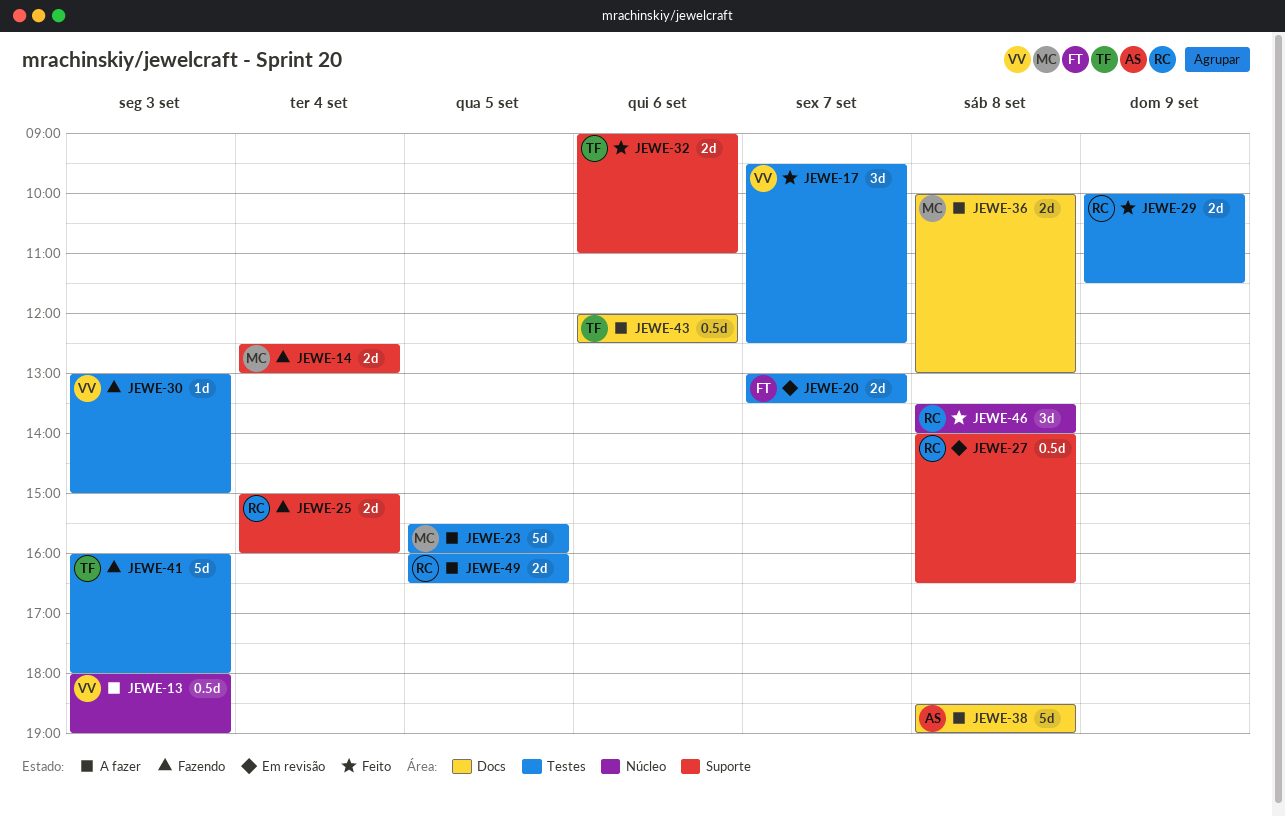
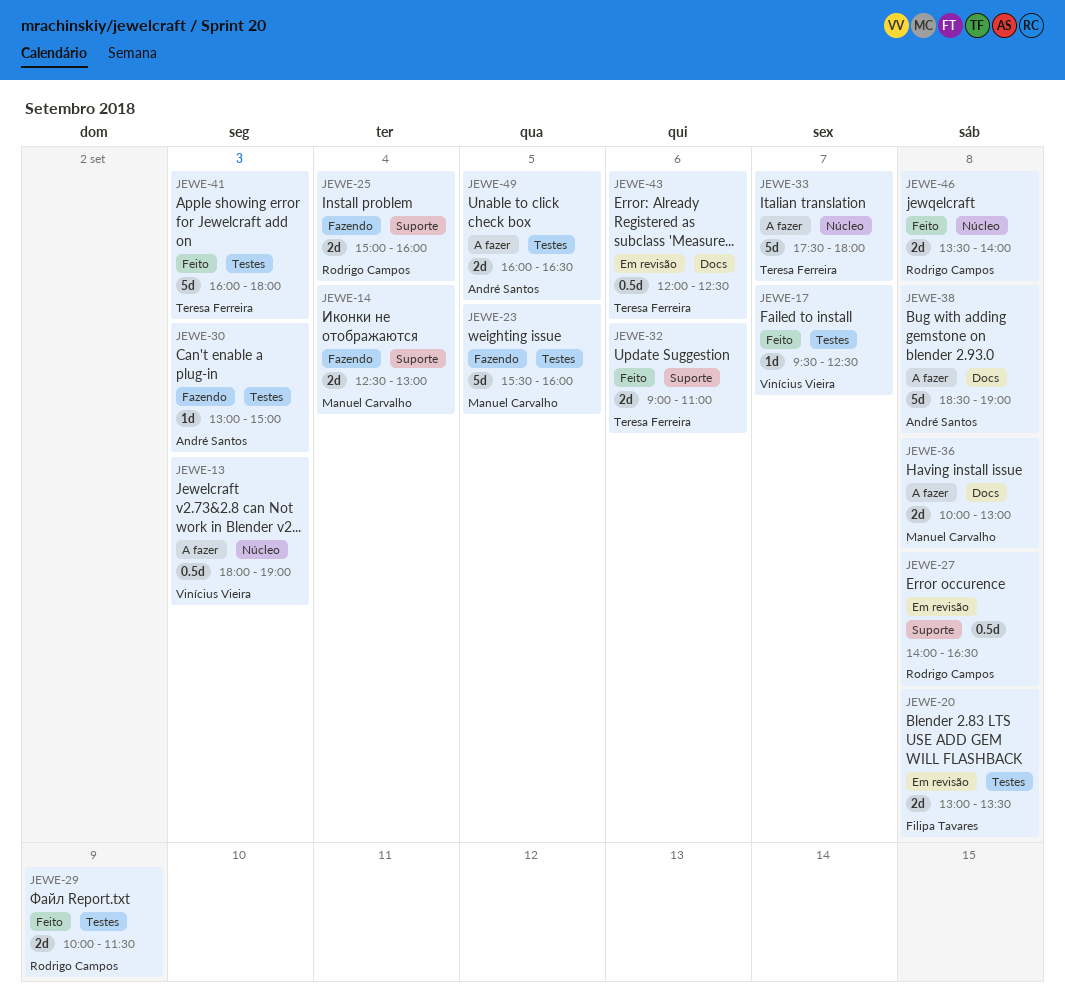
JEWE-17, estimate: 3d -> 1d
JEWE-20, day: Sep 7 -> Sep 8
JEWE-23, status: A fazer -> Fazendo
JEWE-30, owner: Vinícius Vieira -> André Santos
JEWE-33: none -> present
JEWE-41, status: Fazendo -> Feito
JEWE-43, status: A fazer -> Em revisão
JEWE-46, estimate: 3d -> 2d
JEWE-49, owner: Rodrigo Campos -> André Santos

